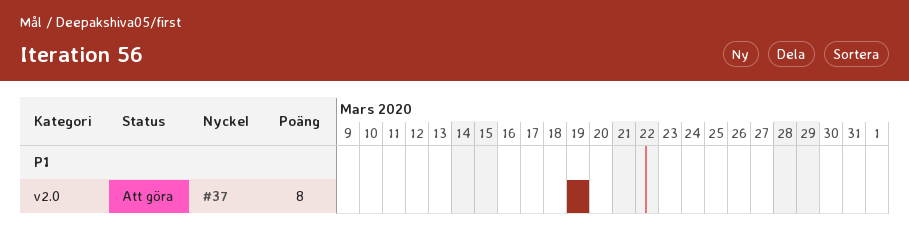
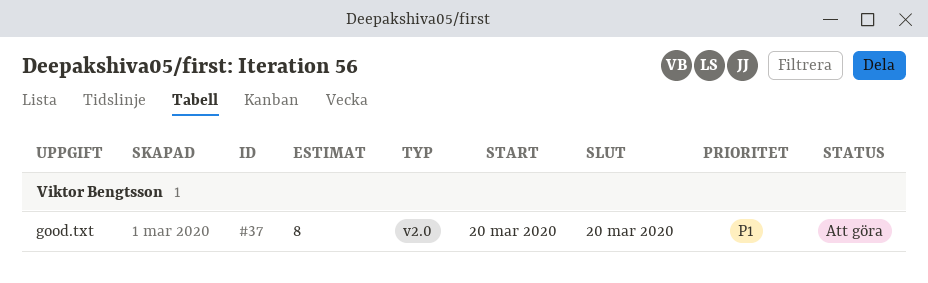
#37, start: Mar 19 -> Mar 20
#37, due: Mar 19 -> Mar 20

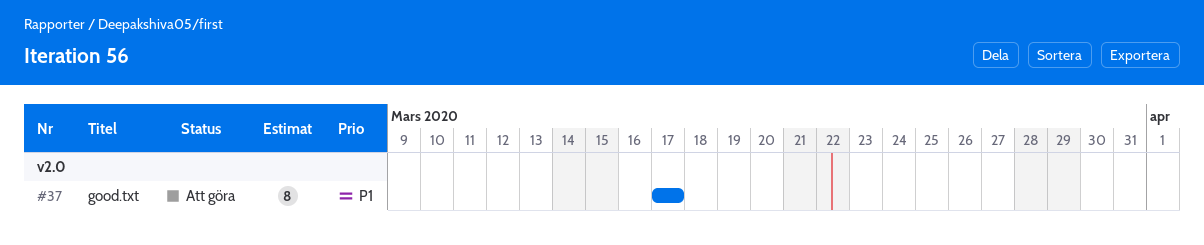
#37, start: Mar 20 -> Mar 17
#37, due: Mar 20 -> Mar 17

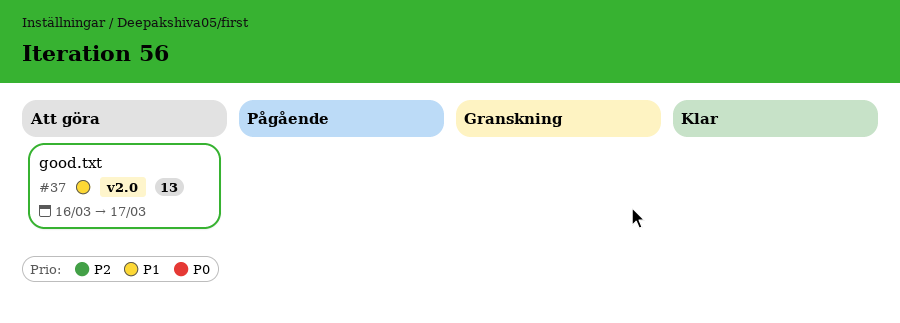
#37, estimate: 8 -> 13
#37, start: Mar 17 -> Mar 16

